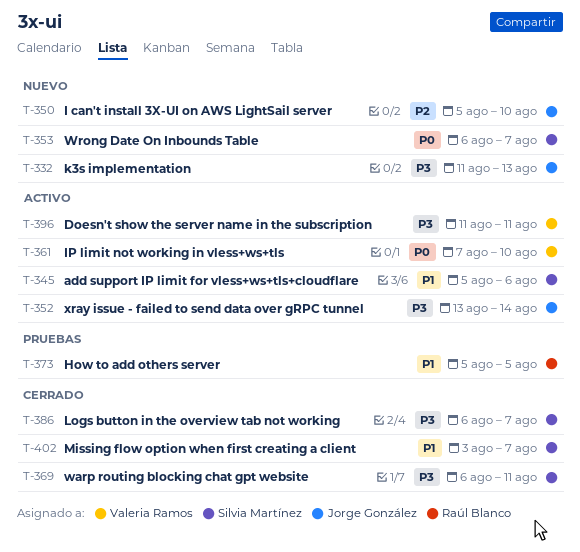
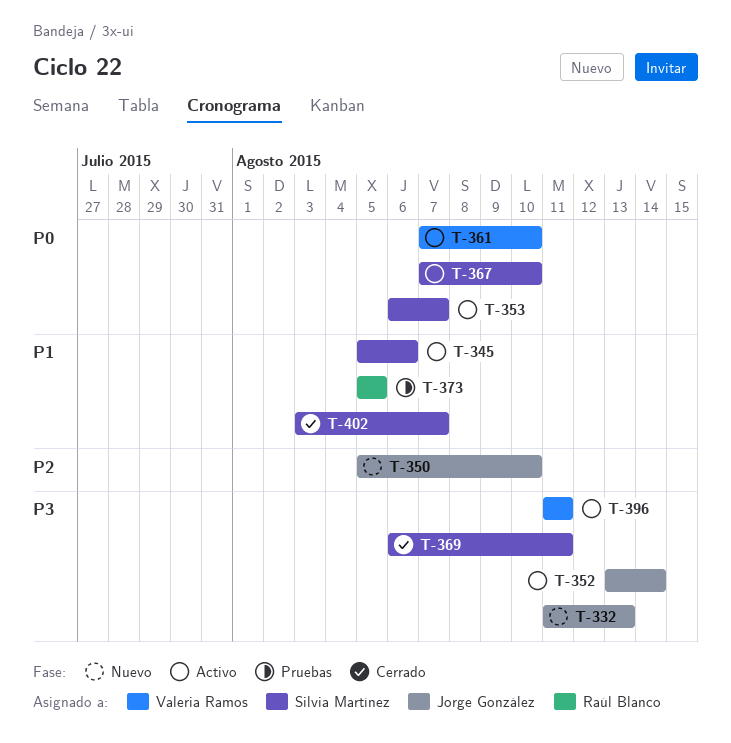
T-353, status: Nuevo -> Activo
T-367: none -> present
T-386: present -> none

